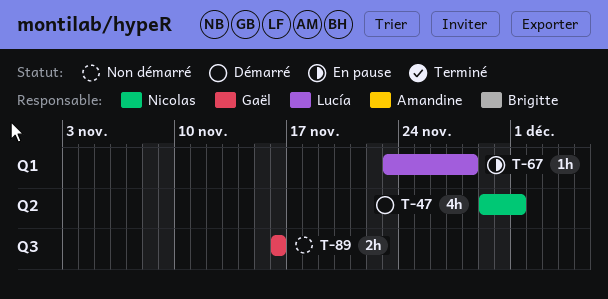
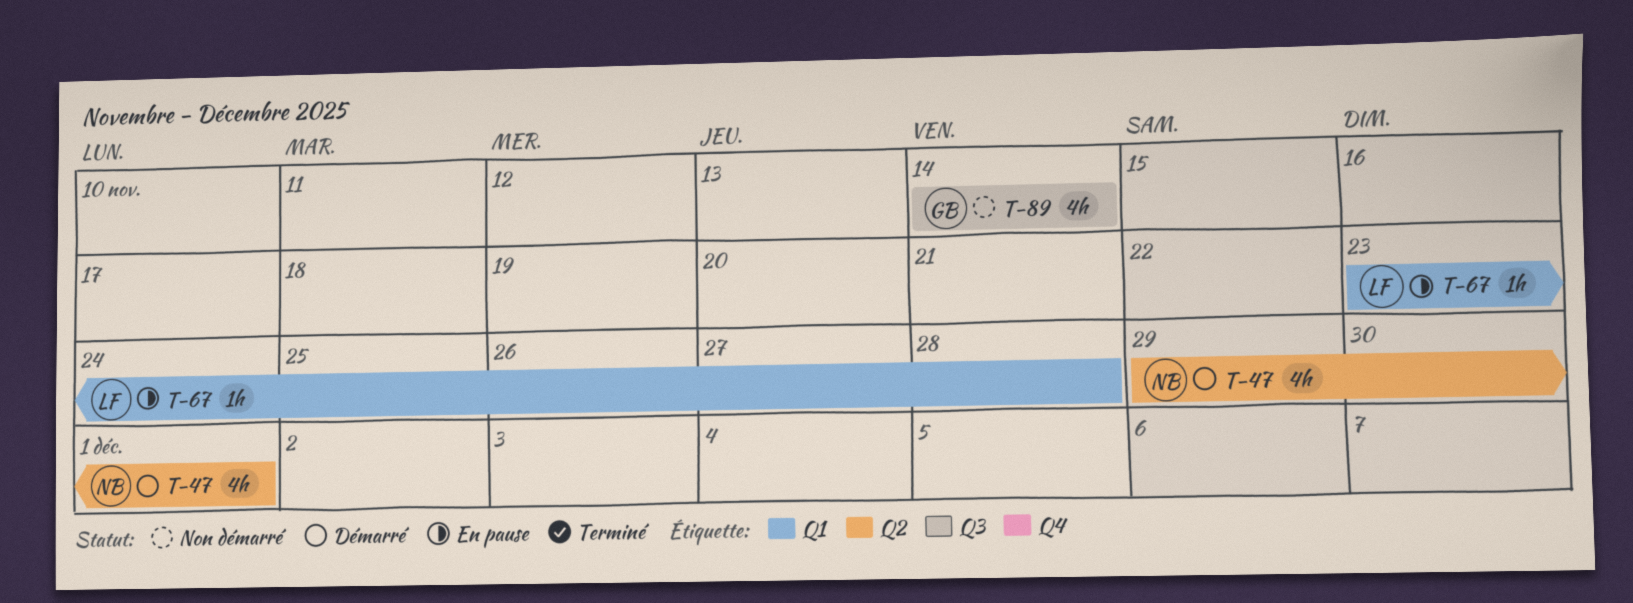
T-89, estimate: 2h -> 4h
T-89, start: Nov 16 -> Nov 14
T-89, due: Nov 16 -> Nov 14

